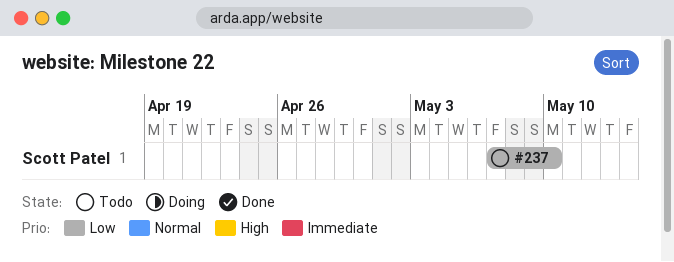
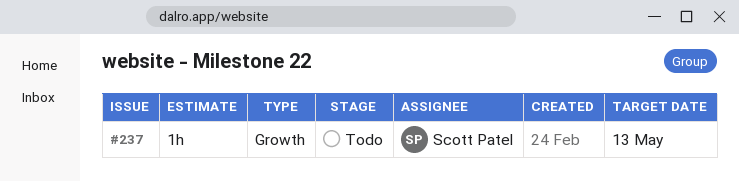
#237, due: May 10 -> May 13

